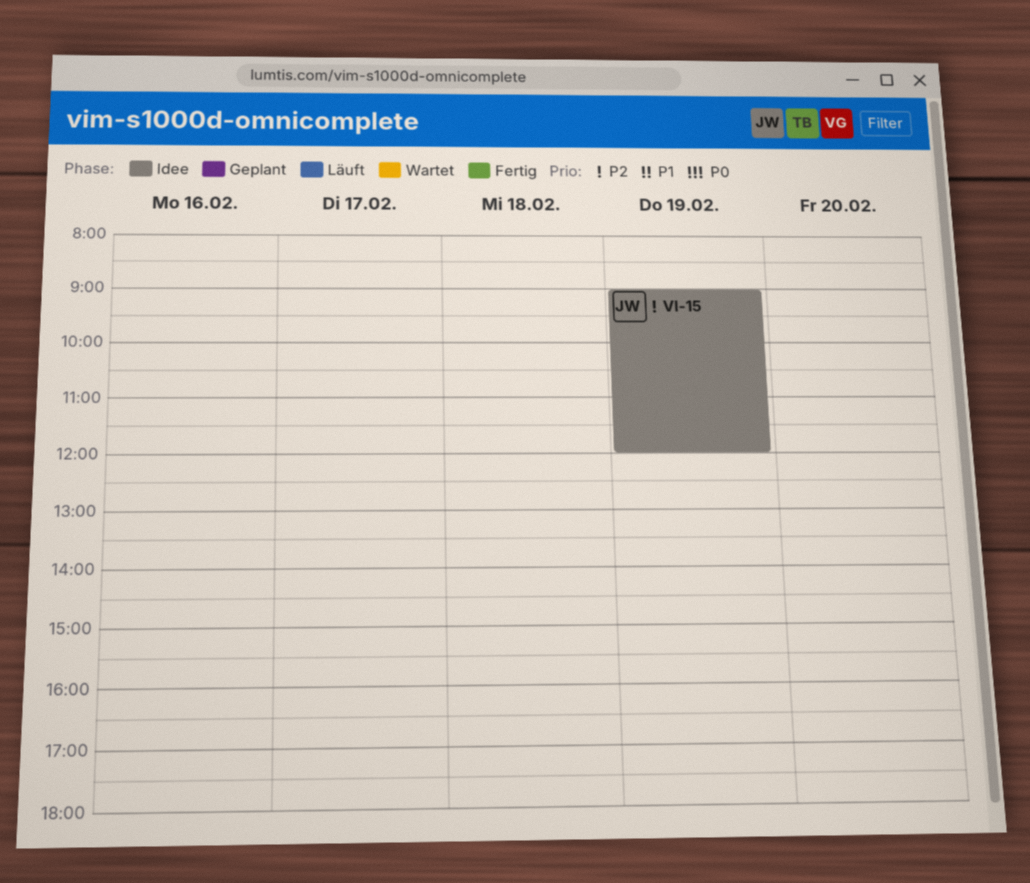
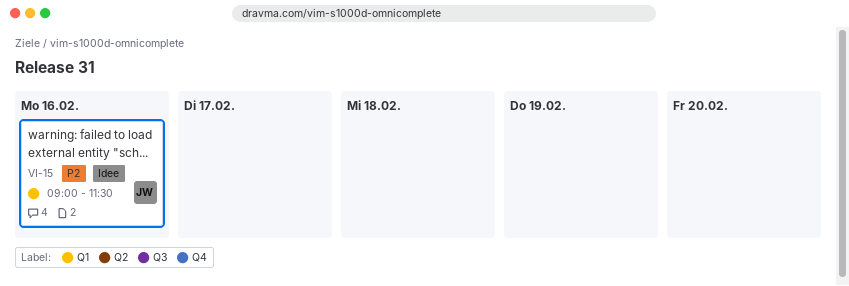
VI-15, day: Feb 19 -> Feb 16
VI-15, ends: 12:00 -> 11:30

